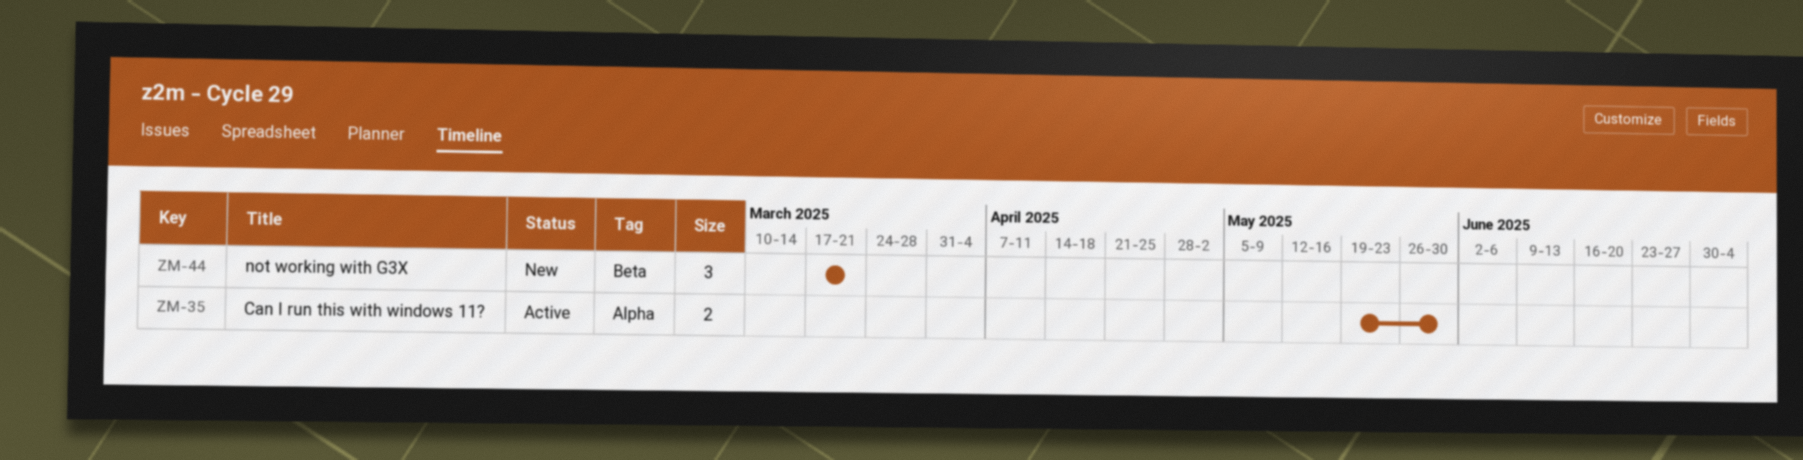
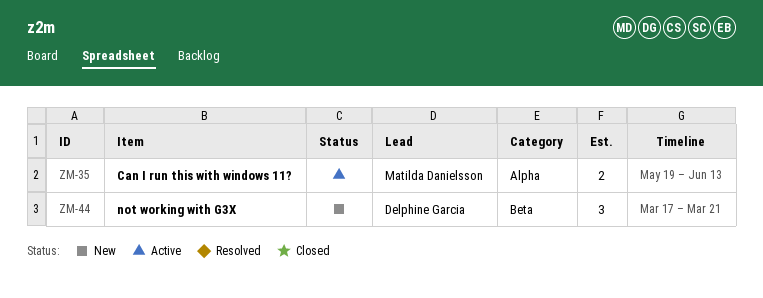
ZM-35, due: May 30 -> Jun 13

